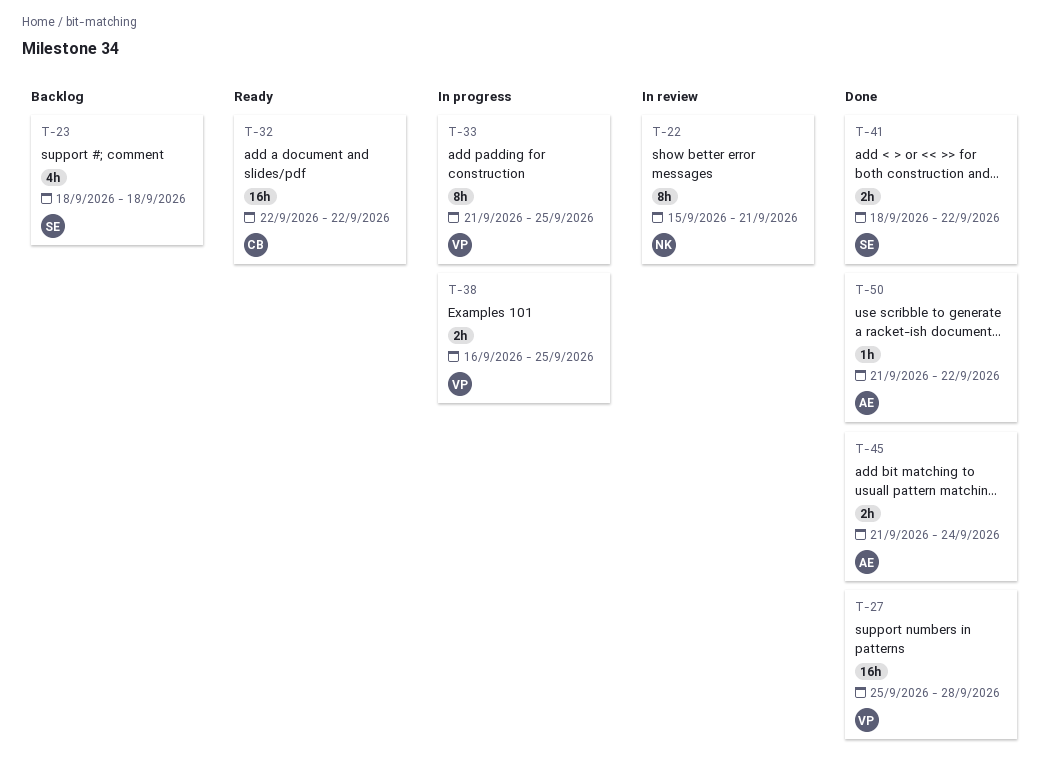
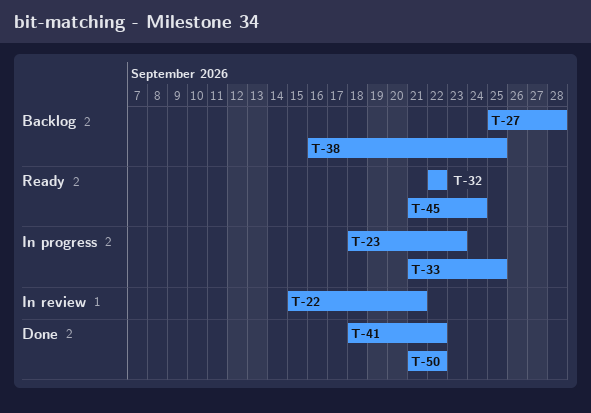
T-23, status: Backlog -> In progress
T-23, due: Sep 18 -> Sep 23
T-27, status: Done -> Backlog
T-38, status: In progress -> Backlog
T-45, status: Done -> Ready

